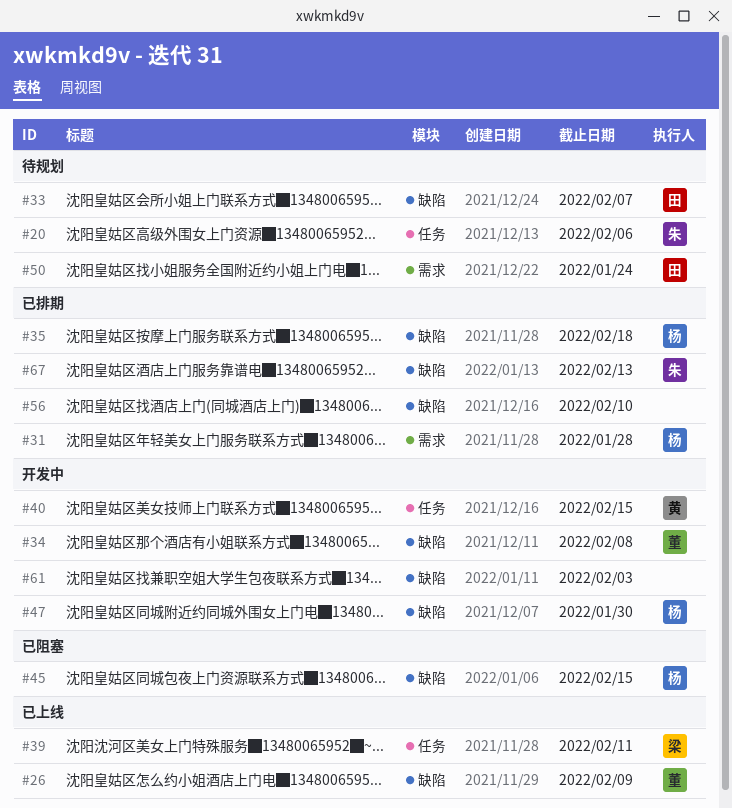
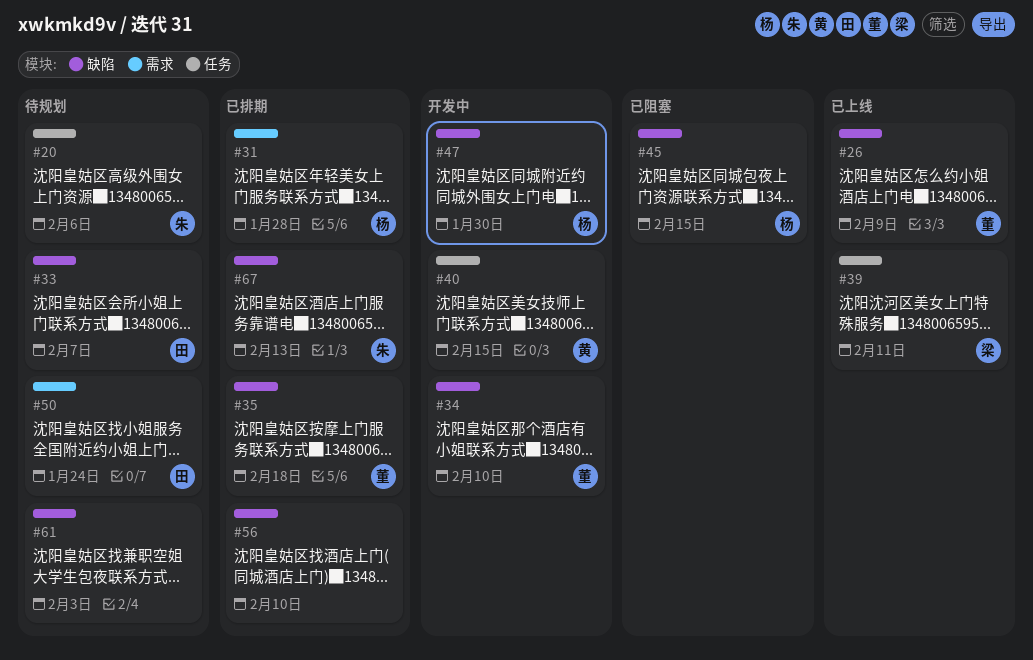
#34, due: Feb 8 -> Feb 10
#35, owner: 杨 -> 董
#61, status: 开发中 -> 待规划

